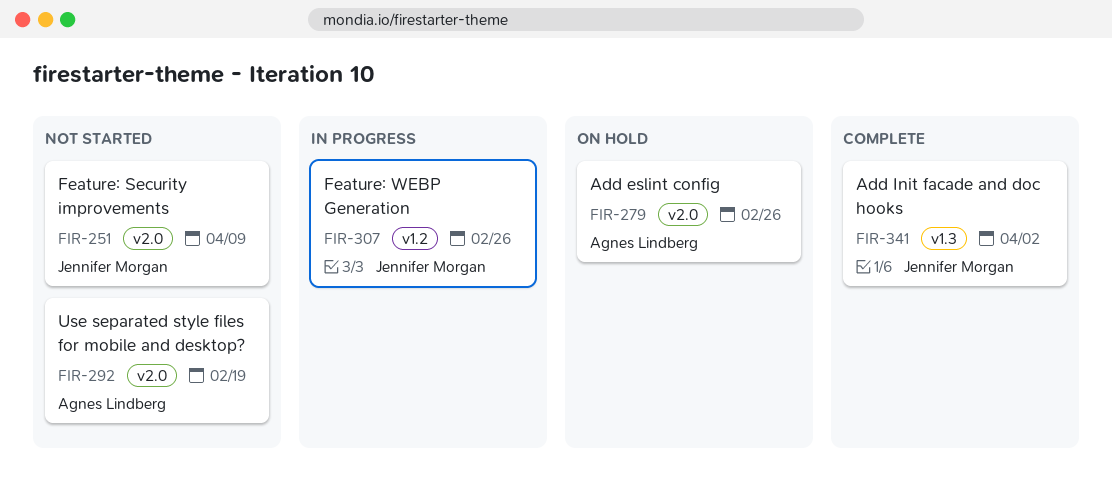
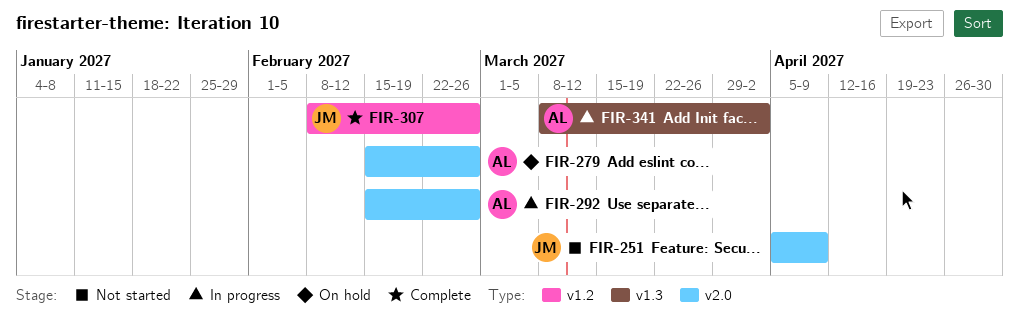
FIR-292, status: Not started -> In progress
FIR-292, due: Feb 19 -> Feb 26
FIR-307, status: In progress -> Complete
FIR-341, status: Complete -> In progress
FIR-341, owner: Jennifer Morgan -> Agnes Lindberg

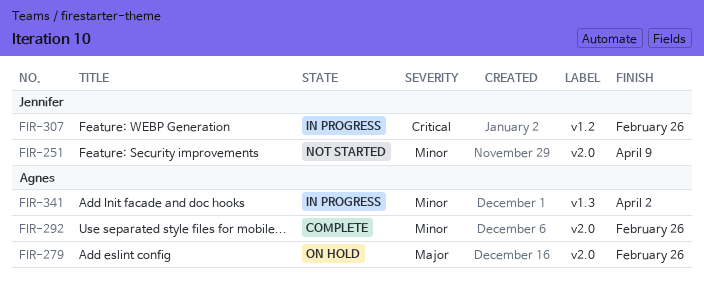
FIR-292, status: In progress -> Complete
FIR-307, status: Complete -> In progress

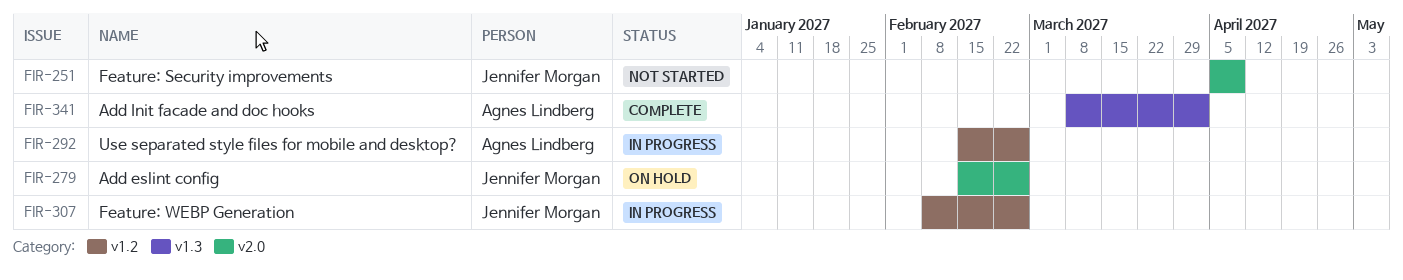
FIR-279, owner: Agnes Lindberg -> Jennifer Morgan
FIR-292, status: Complete -> In progress
FIR-292, label: v2.0 -> v1.2
FIR-341, status: In progress -> Complete

